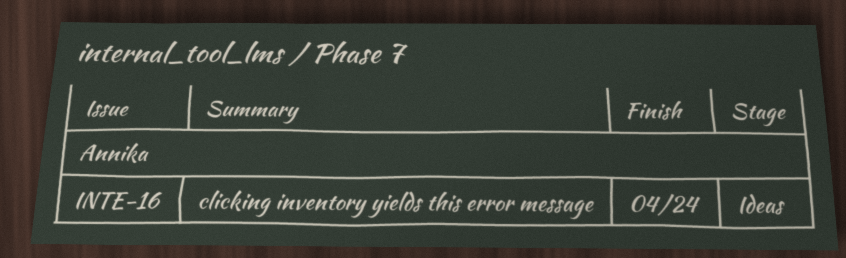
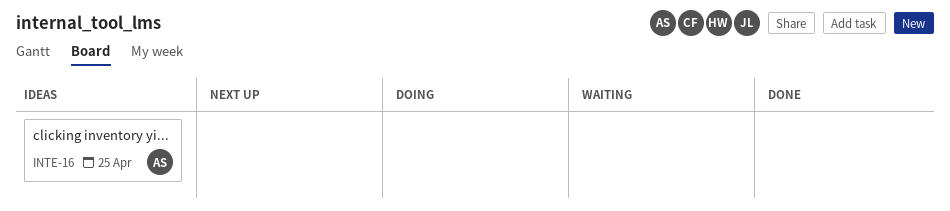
INTE-16, due: Apr 24 -> Apr 25

